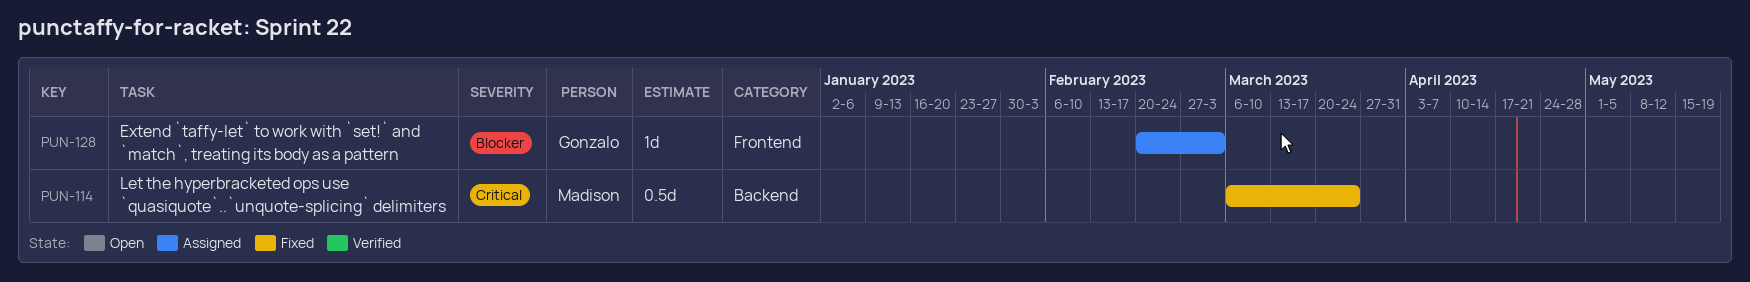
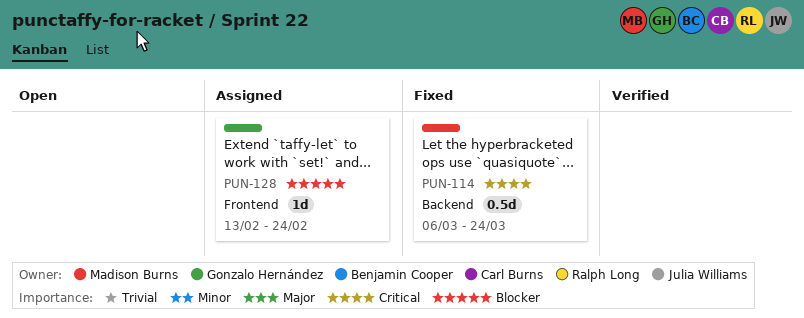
PUN-128, start: Feb 20 -> Feb 13
PUN-128, due: Mar 3 -> Feb 24

